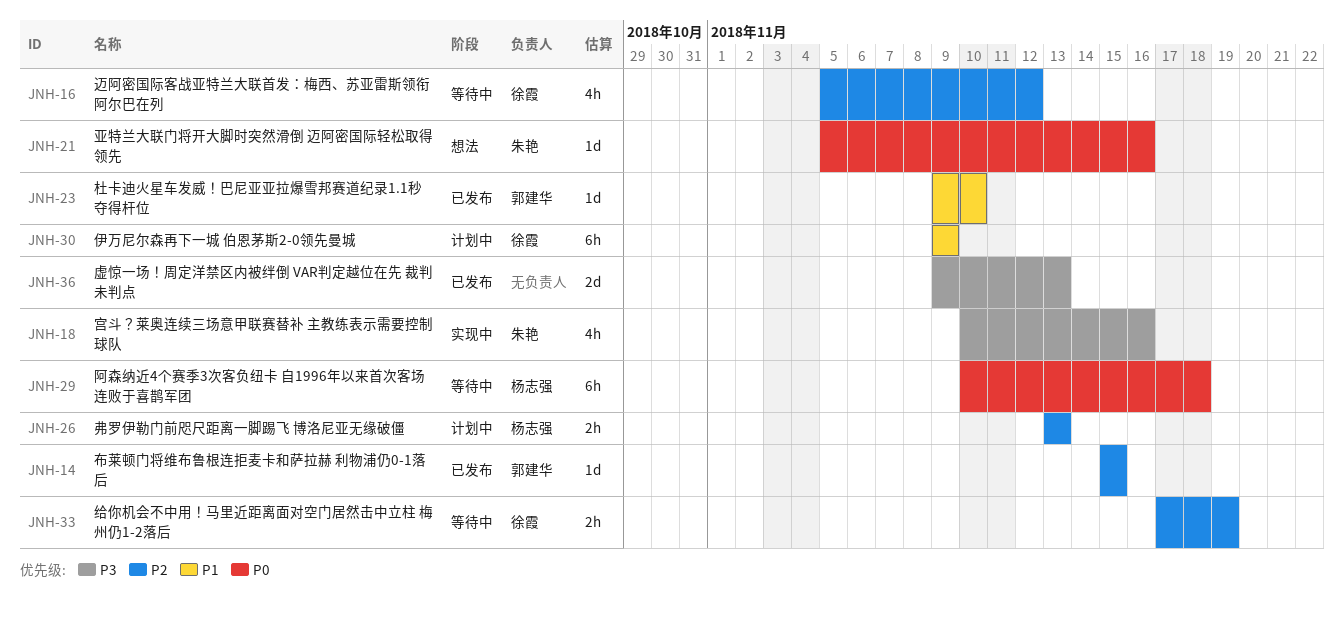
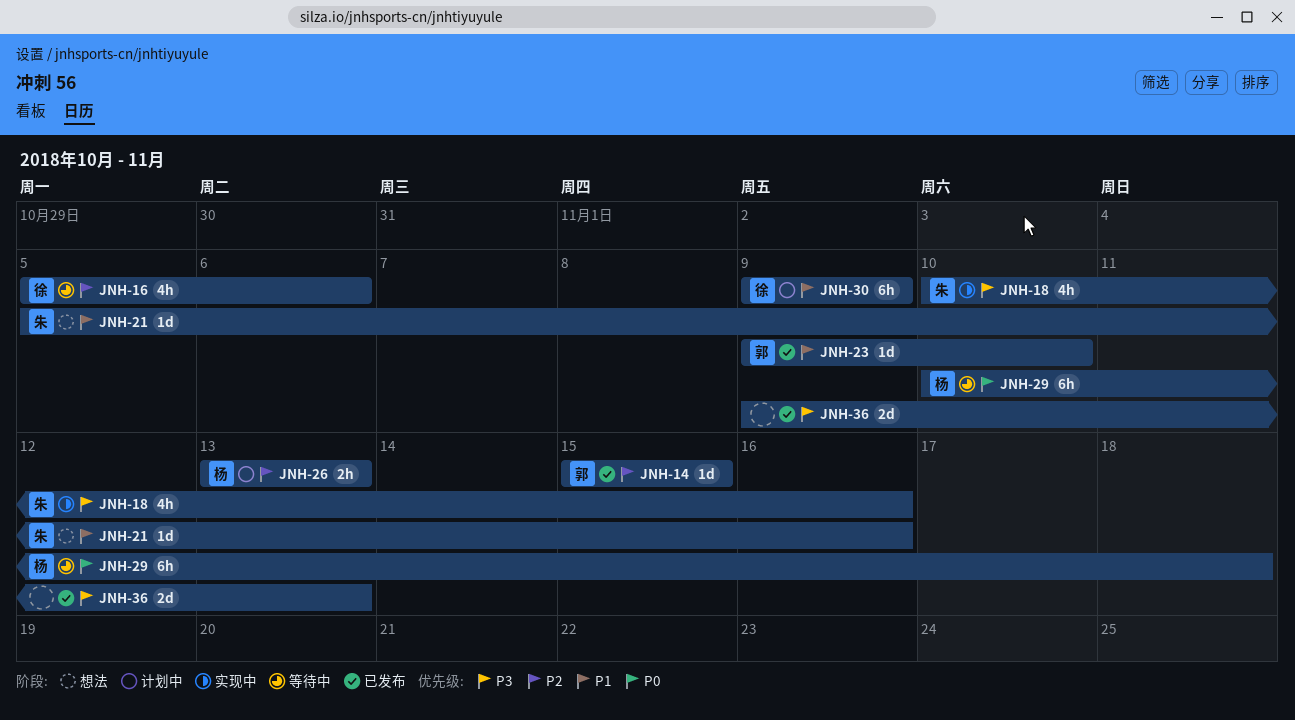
JNH-16, due: Nov 12 -> Nov 6
JNH-21, priority: P0 -> P1
JNH-33: present -> none

